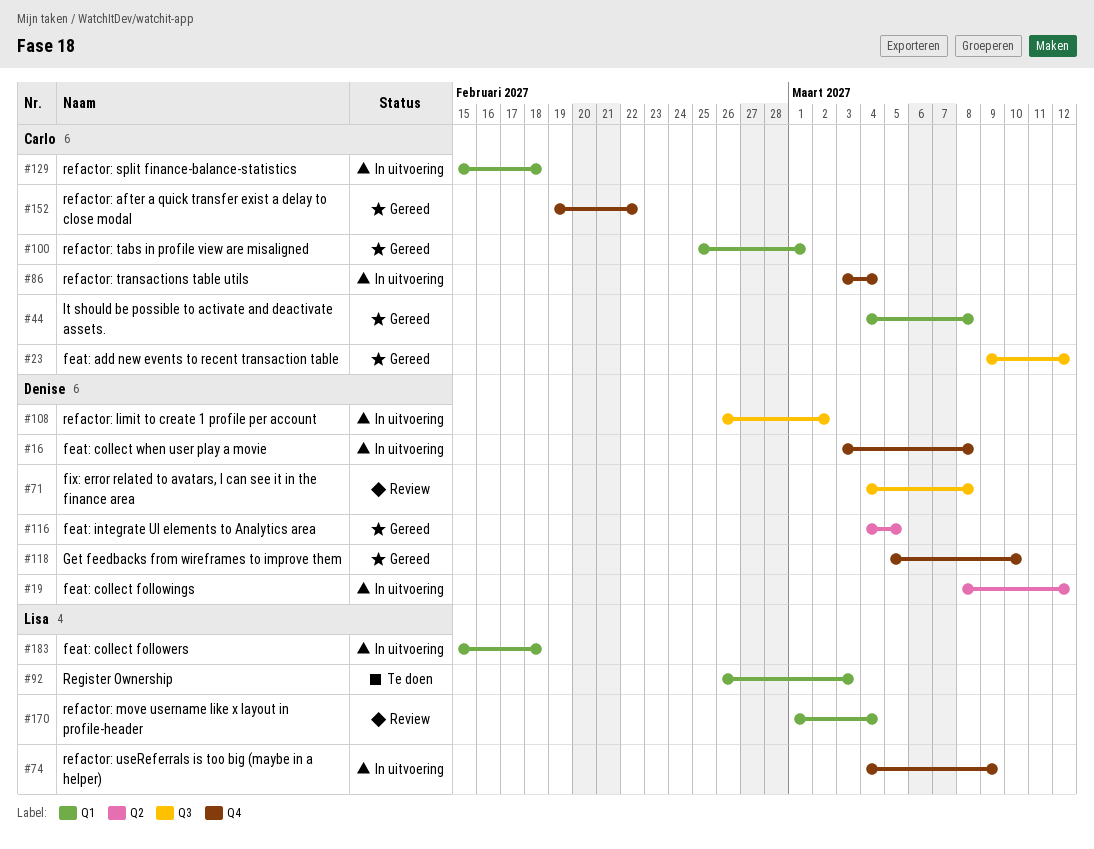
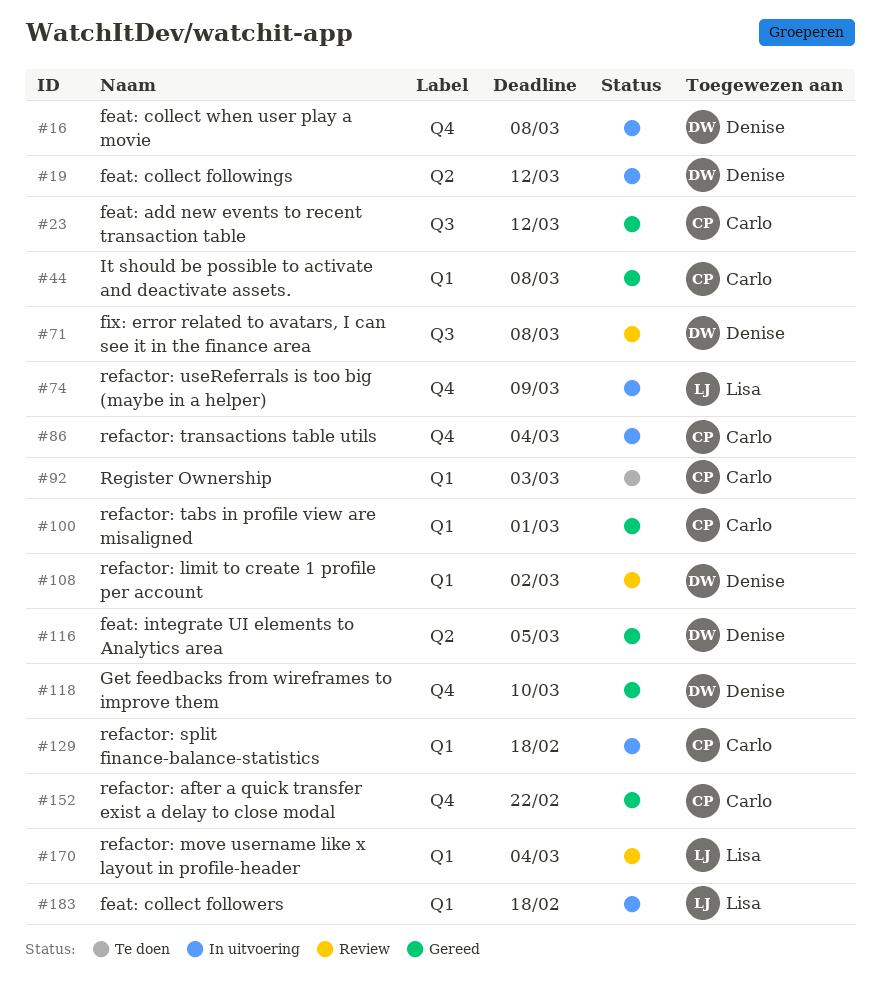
#92, owner: Lisa -> Carlo
#108, status: In uitvoering -> Review
#108, label: Q3 -> Q1

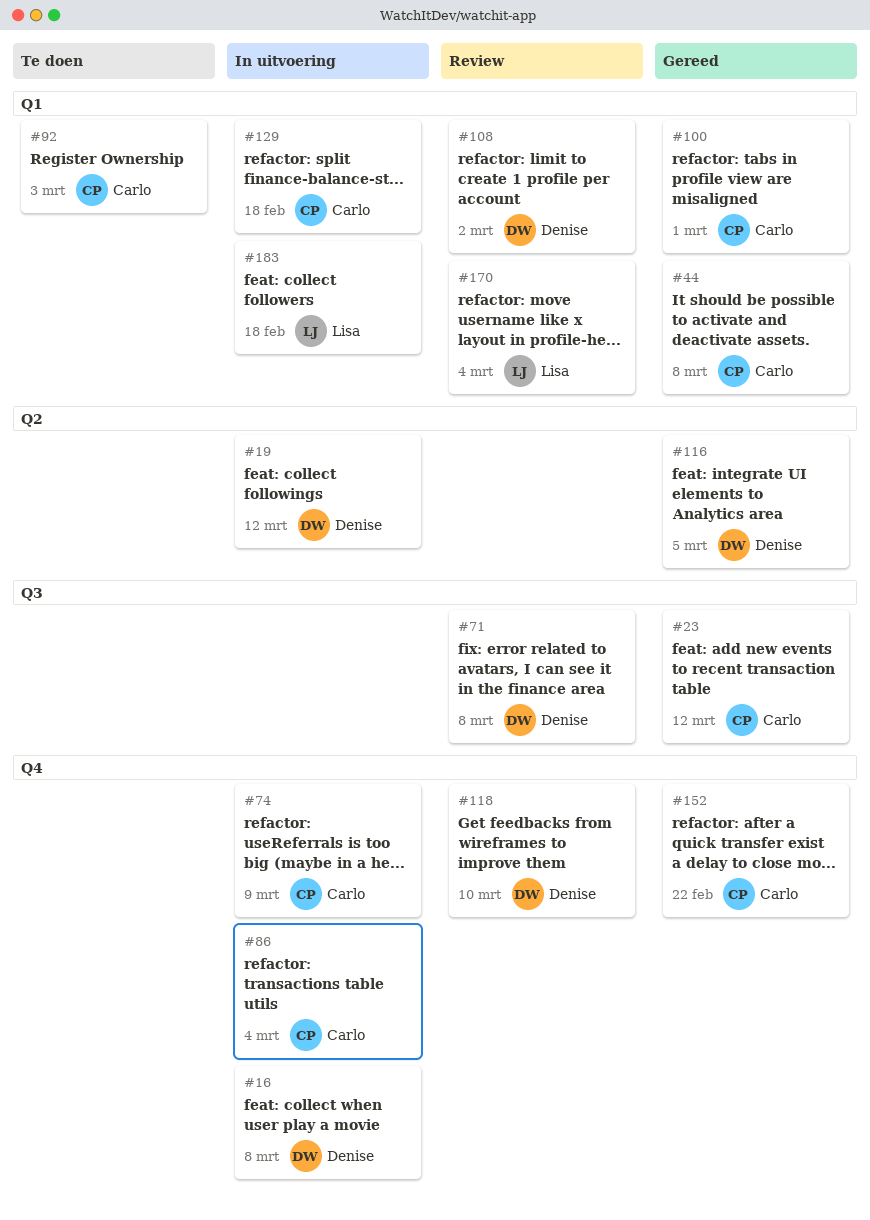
#74, owner: Lisa -> Carlo
#118, status: Gereed -> Review

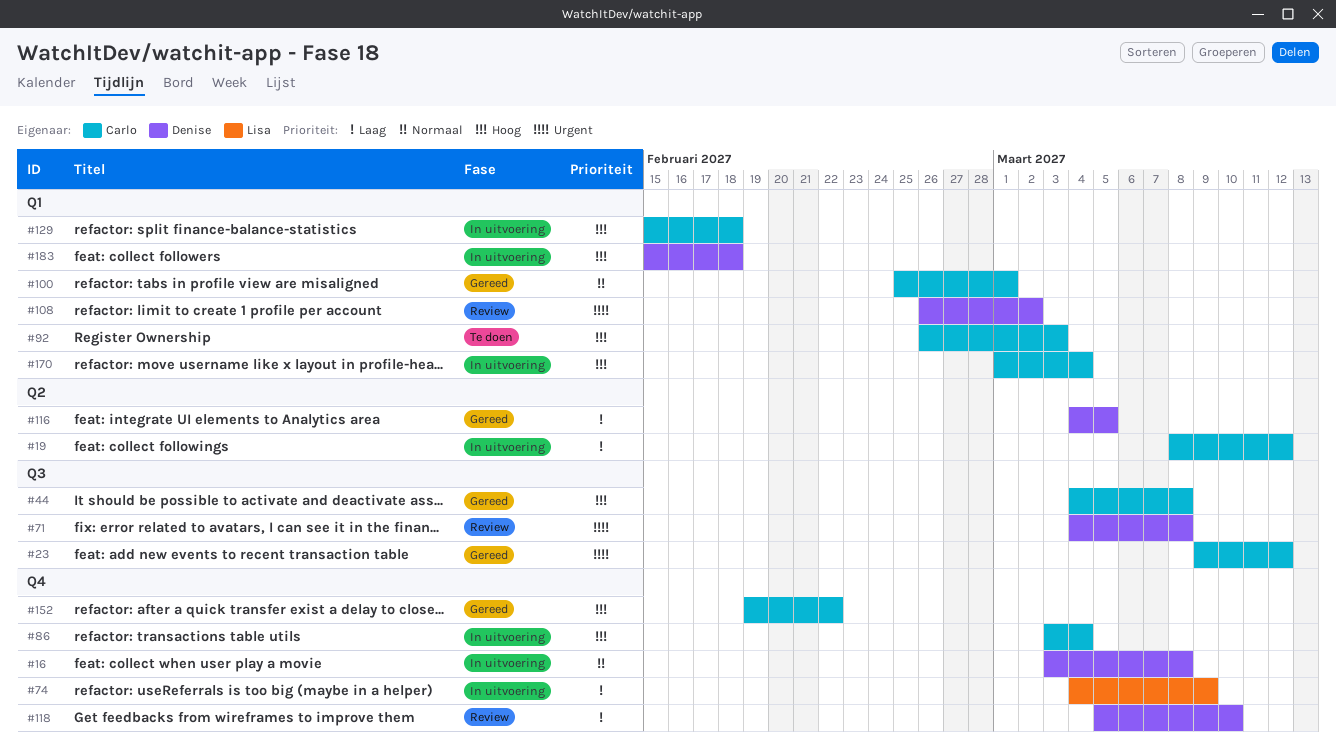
#19, owner: Denise -> Carlo
#44, label: Q1 -> Q3
#74, owner: Carlo -> Lisa
#170, status: Review -> In uitvoering
#170, owner: Lisa -> Carlo
#183, owner: Lisa -> Denise

